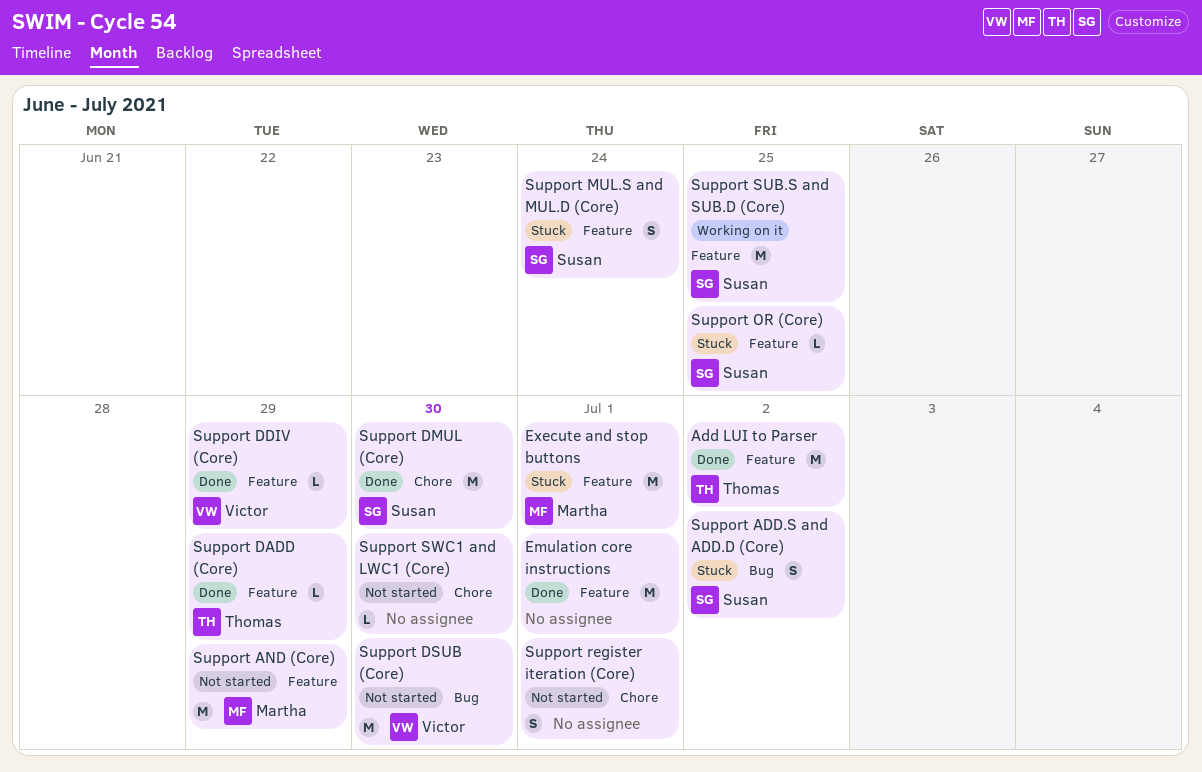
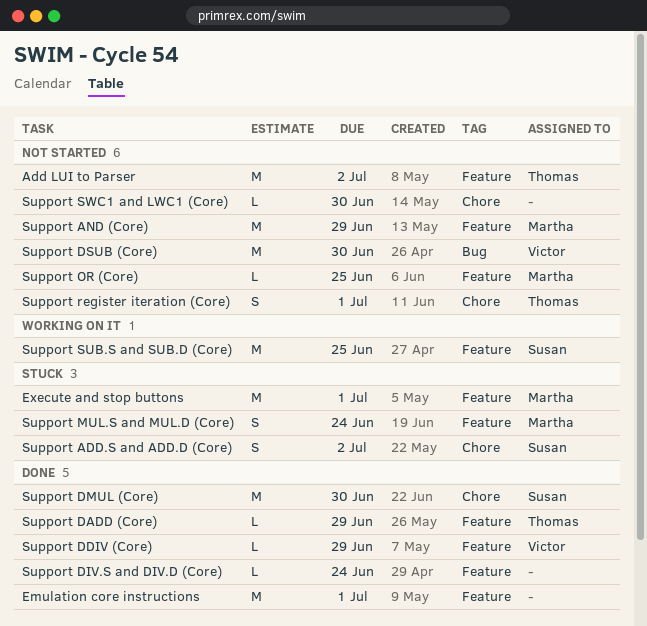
Add LUI to Parser, status: Done -> Not started
Support ADD.S and ADD.D (Core), label: Bug -> Chore
Support DIV.S and DIV.D (Core): none -> present
Support MUL.S and MUL.D (Core), owner: Susan -> Martha
Support OR (Core), status: Stuck -> Not started
Support OR (Core), owner: Susan -> Martha
Support register iteration (Core), owner: none -> Thomas

